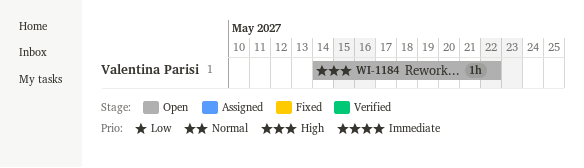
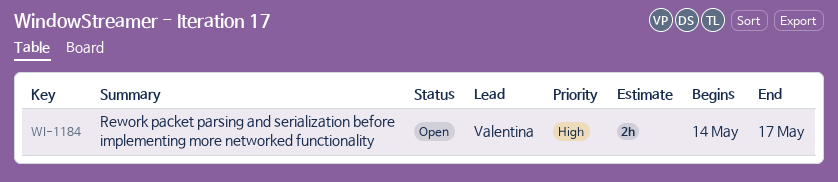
WI-1184, estimate: 1h -> 2h
WI-1184, due: May 22 -> May 17

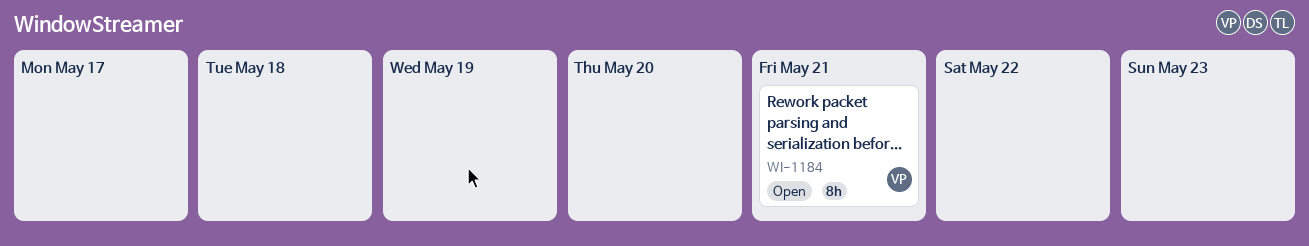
WI-1184, estimate: 2h -> 8h
WI-1184, due: May 17 -> May 21

